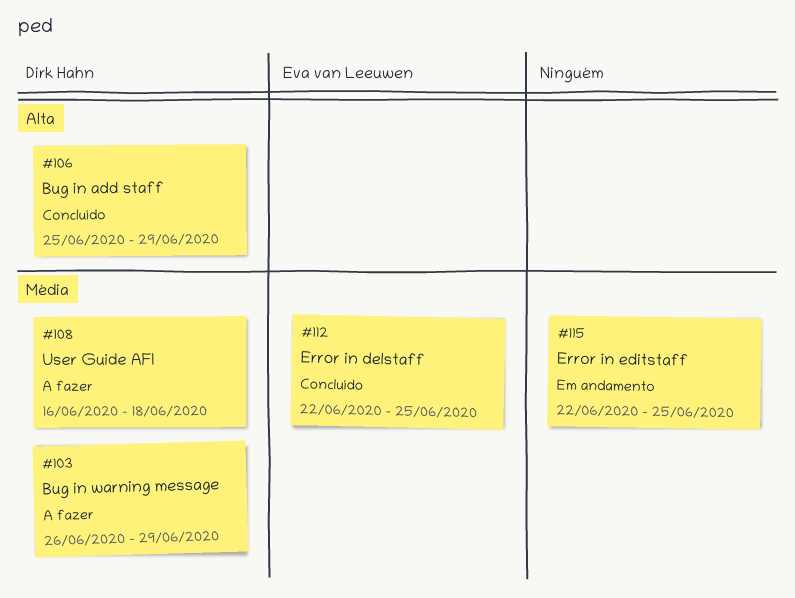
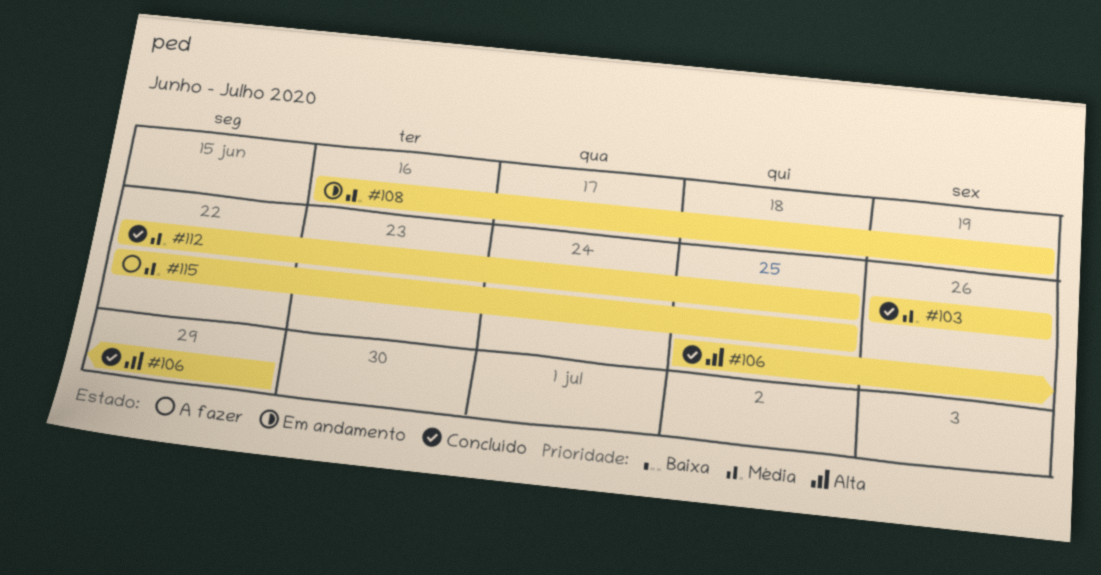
#103, status: A fazer -> Concluído
#103, due: Jun 29 -> Jun 26
#108, status: A fazer -> Em andamento
#108, due: Jun 18 -> Jun 19
#115, status: Em andamento -> A fazer

